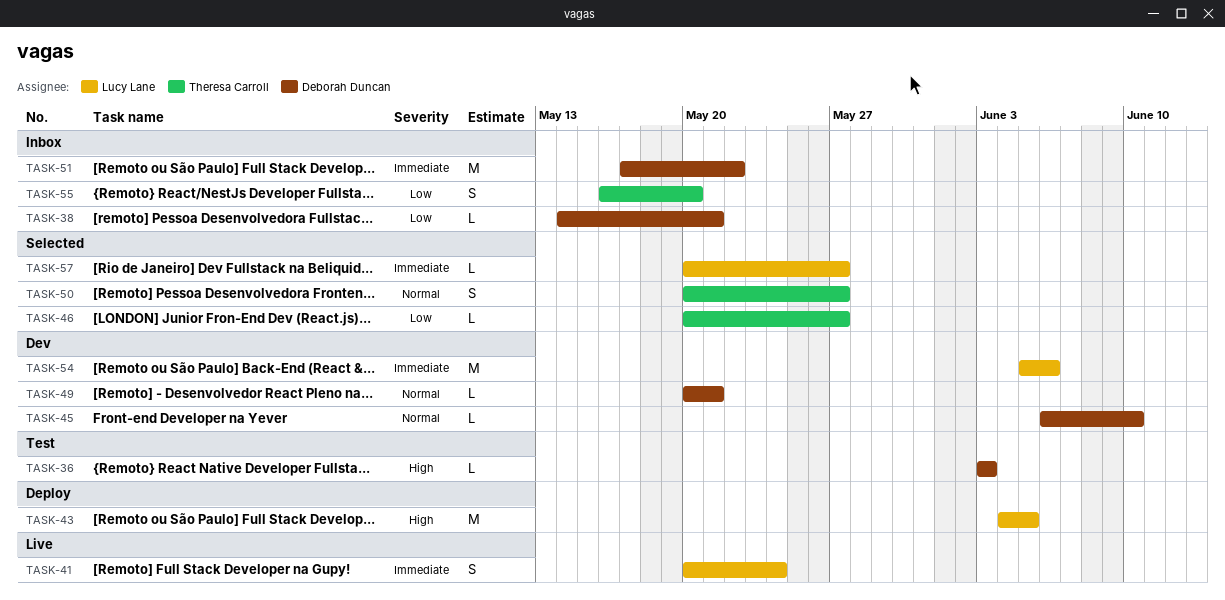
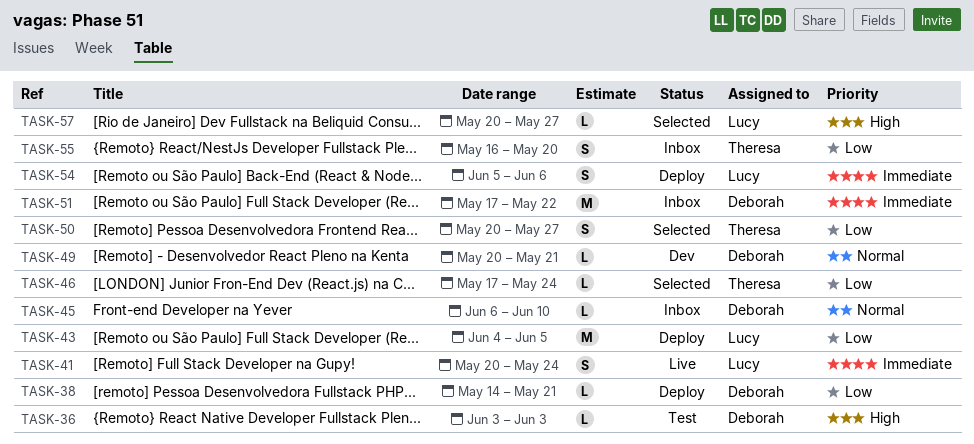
TASK-38, status: Inbox -> Deploy
TASK-43, priority: High -> Low
TASK-45, status: Dev -> Inbox
TASK-46, start: May 20 -> May 17
TASK-46, due: May 27 -> May 24
TASK-50, priority: Normal -> Low
TASK-54, status: Dev -> Deploy
TASK-54, estimate: M -> S
TASK-57, priority: Immediate -> High

